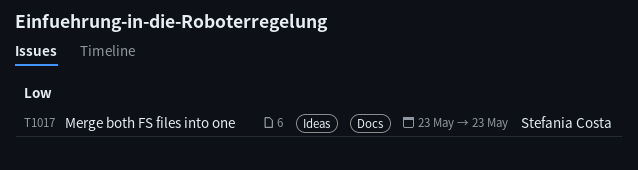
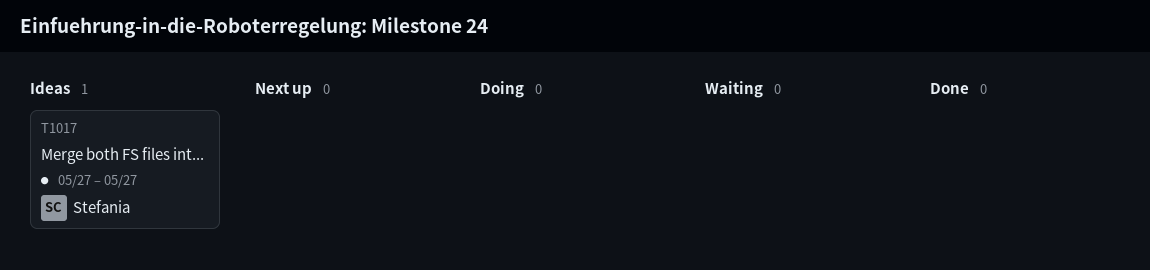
T1017, start: May 23 -> May 27
T1017, due: May 23 -> May 27

